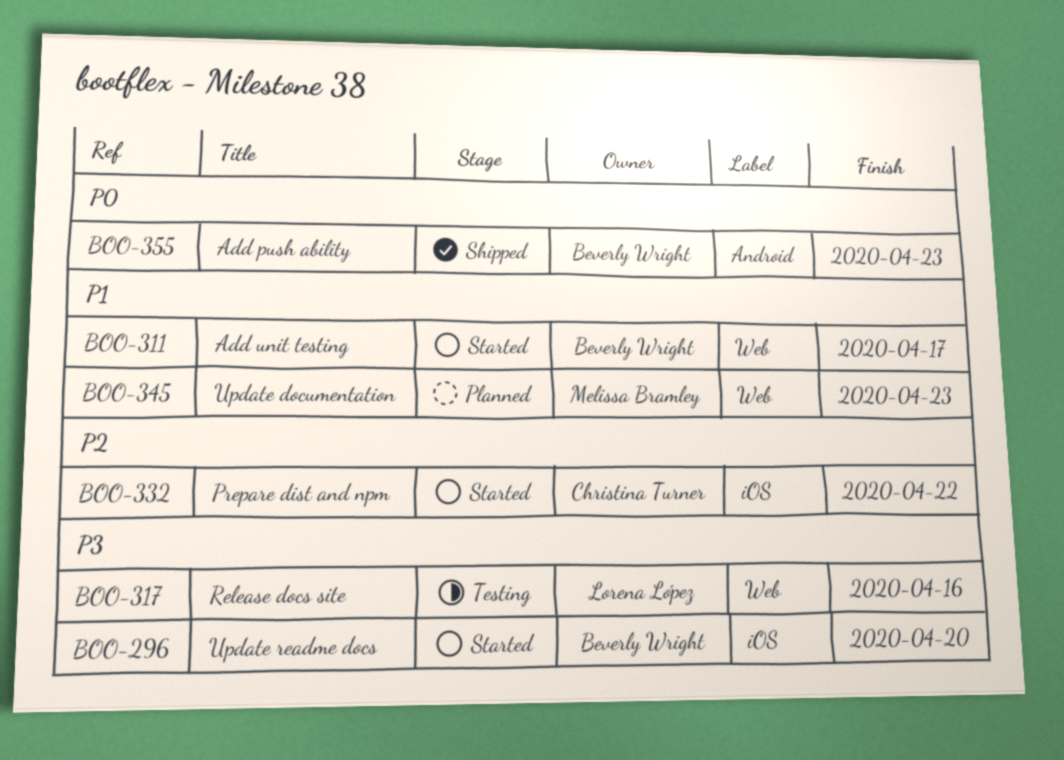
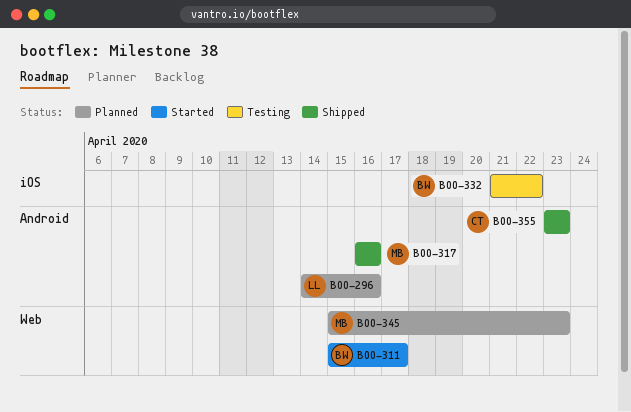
BOO-296, status: Started -> Planned
BOO-296, owner: Beverly Wright -> Lorena López
BOO-296, label: iOS -> Android
BOO-296, due: Apr 20 -> Apr 16
BOO-317, status: Testing -> Shipped
BOO-317, owner: Lorena López -> Melissa Bramley
BOO-317, label: Web -> Android
BOO-332, status: Started -> Testing
BOO-332, owner: Christina Turner -> Beverly Wright
BOO-355, owner: Beverly Wright -> Christina Turner

